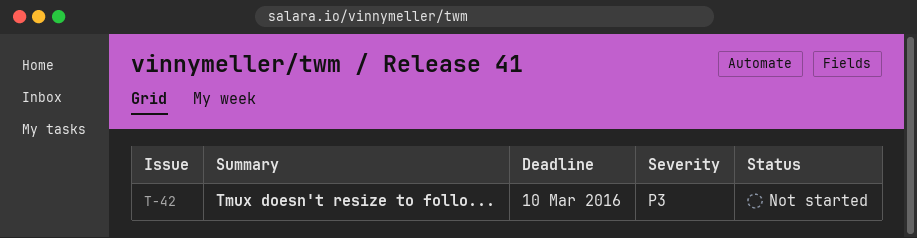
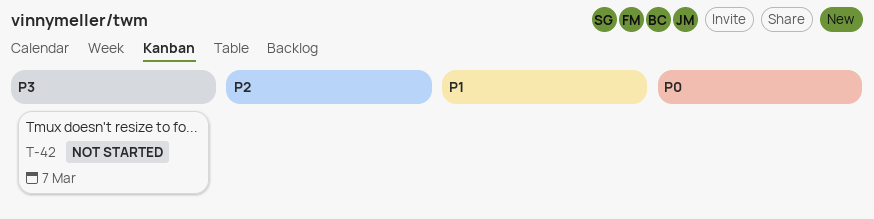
T-42, due: Mar 10 -> Mar 7

